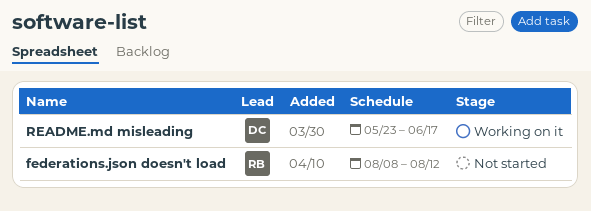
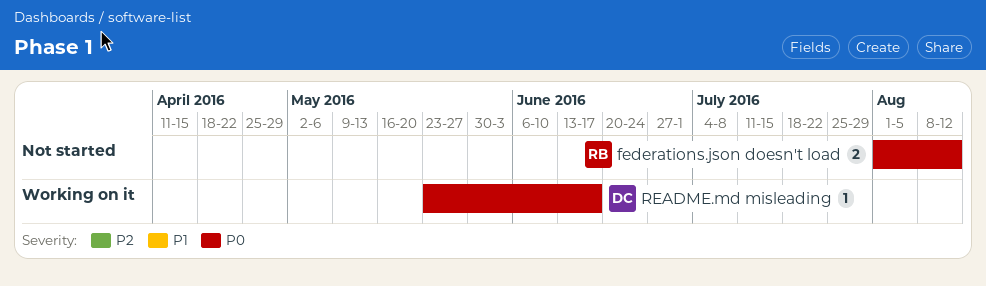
federations.json doesn't load, start: Aug 8 -> Aug 1

